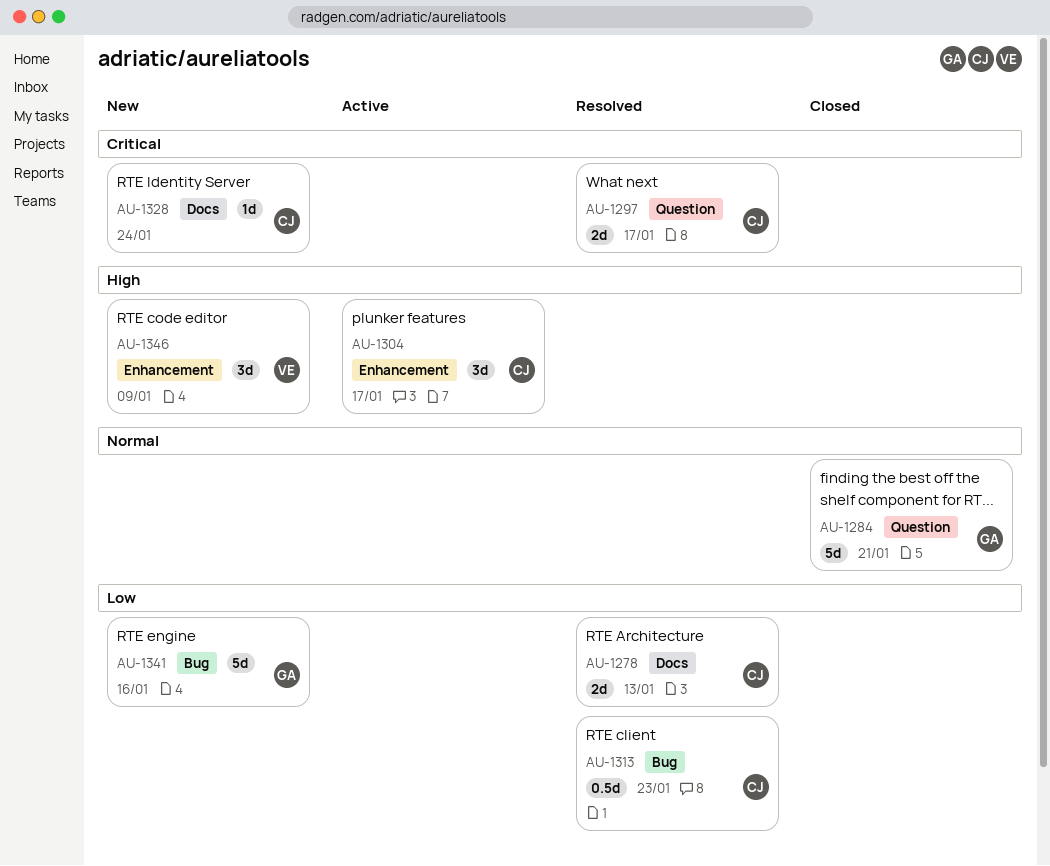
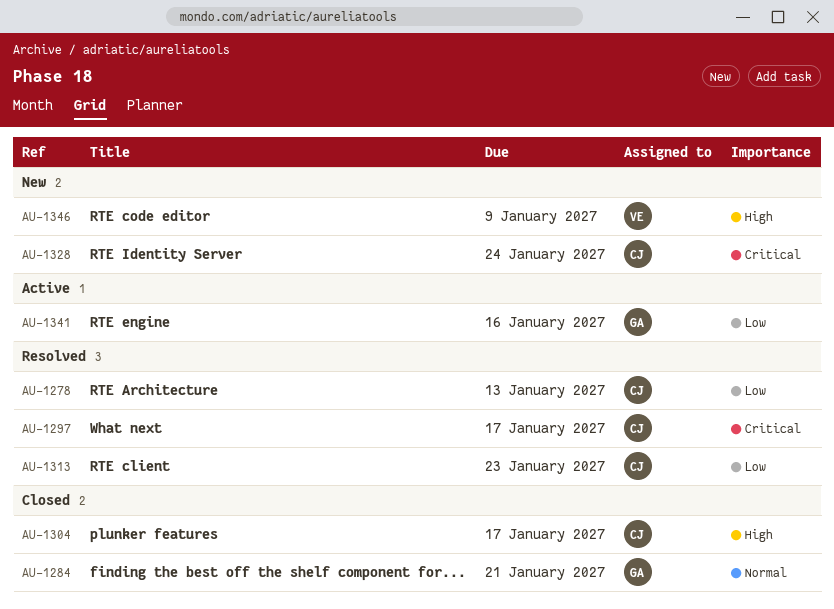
AU-1304, status: Active -> Closed
AU-1341, status: New -> Active

